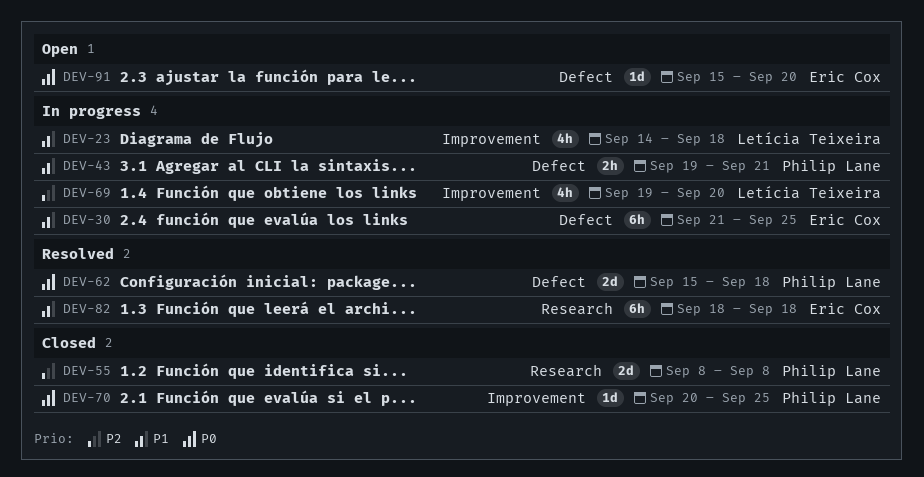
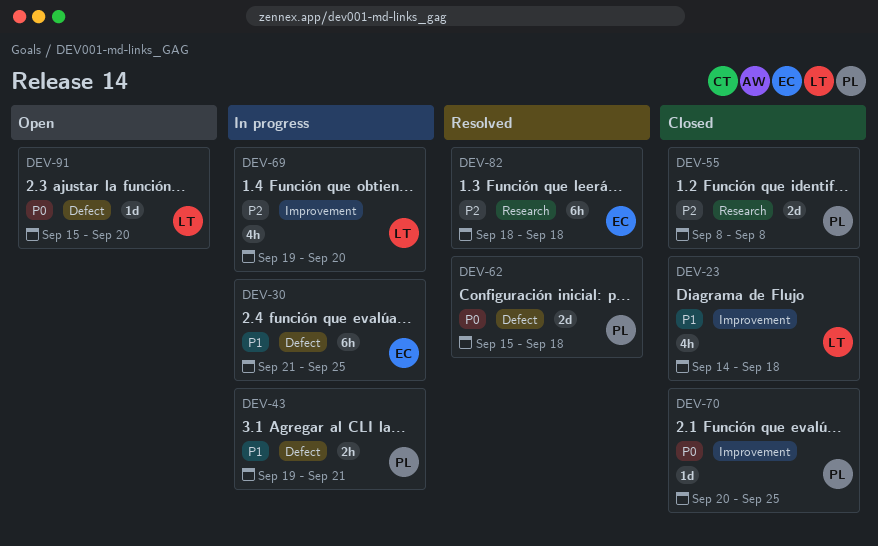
DEV-23, status: In progress -> Closed
DEV-82, priority: P1 -> P2
DEV-91, owner: Eric Cox -> Letícia Teixeira

